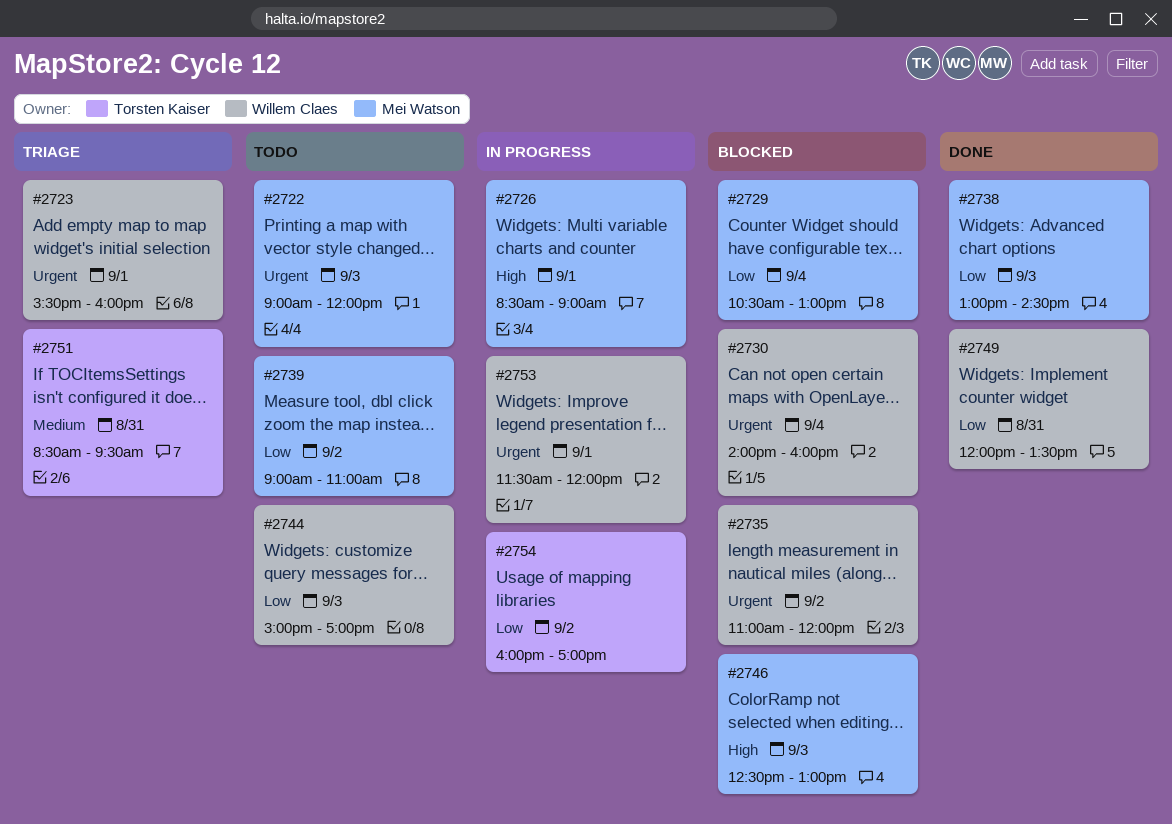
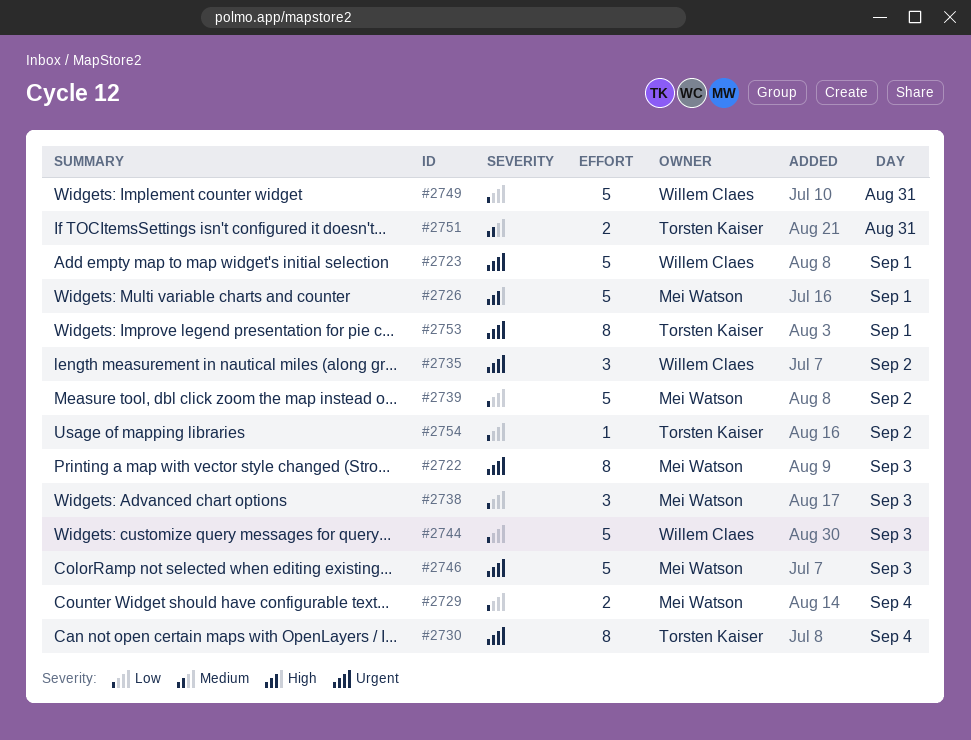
#2730, owner: Willem Claes -> Torsten Kaiser
#2746, priority: High -> Urgent
#2753, owner: Willem Claes -> Torsten Kaiser

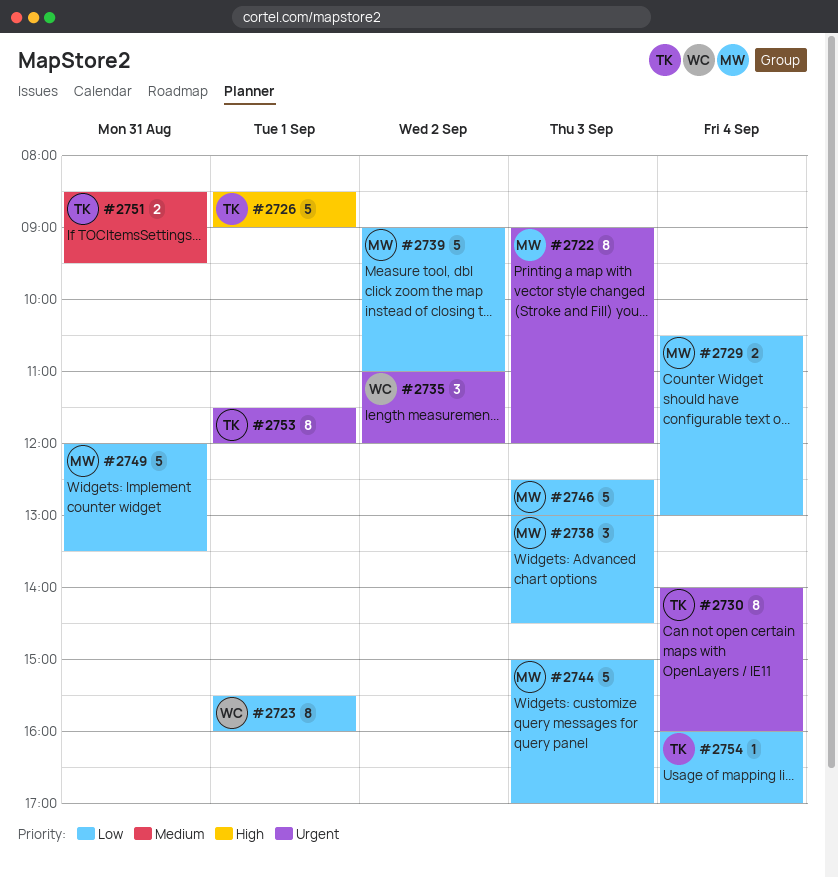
#2723, priority: Urgent -> Low
#2723, estimate: 5 -> 8
#2726, owner: Mei Watson -> Torsten Kaiser
#2744, owner: Willem Claes -> Mei Watson
#2746, priority: Urgent -> Low
#2749, owner: Willem Claes -> Mei Watson
#2754, day: Sep 2 -> Sep 4

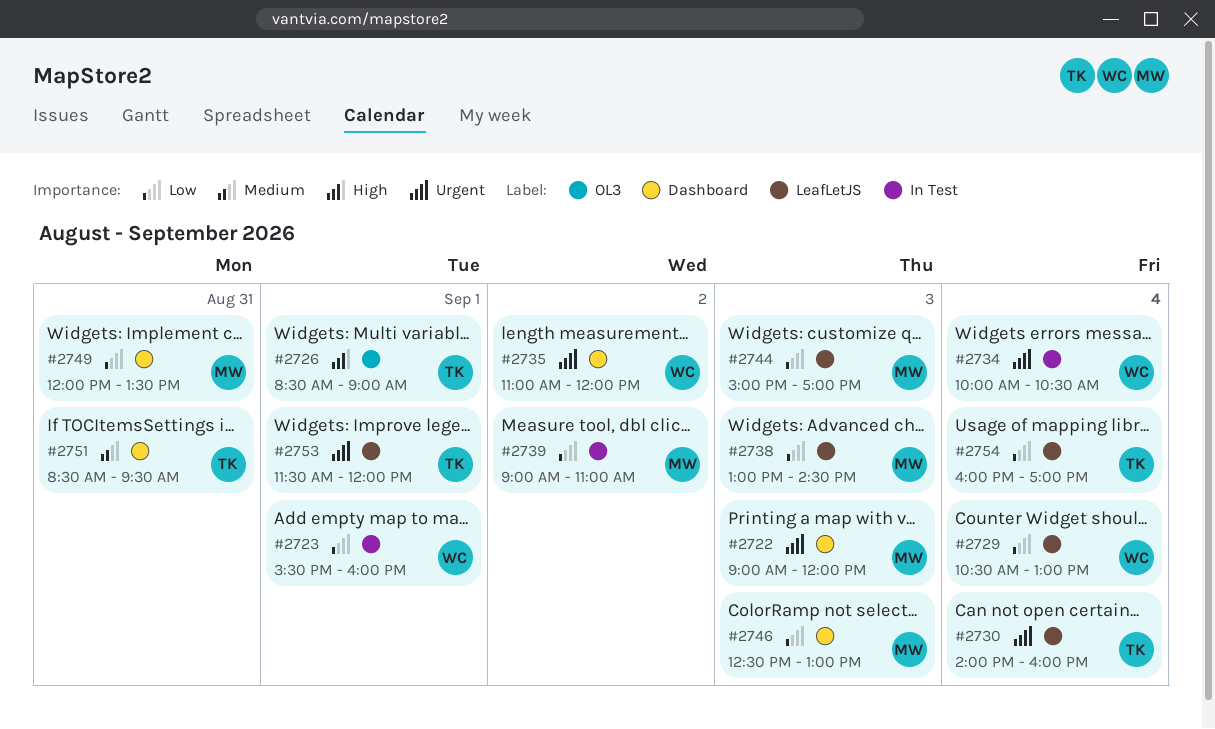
#2729, owner: MW -> WC
#2734: none -> present

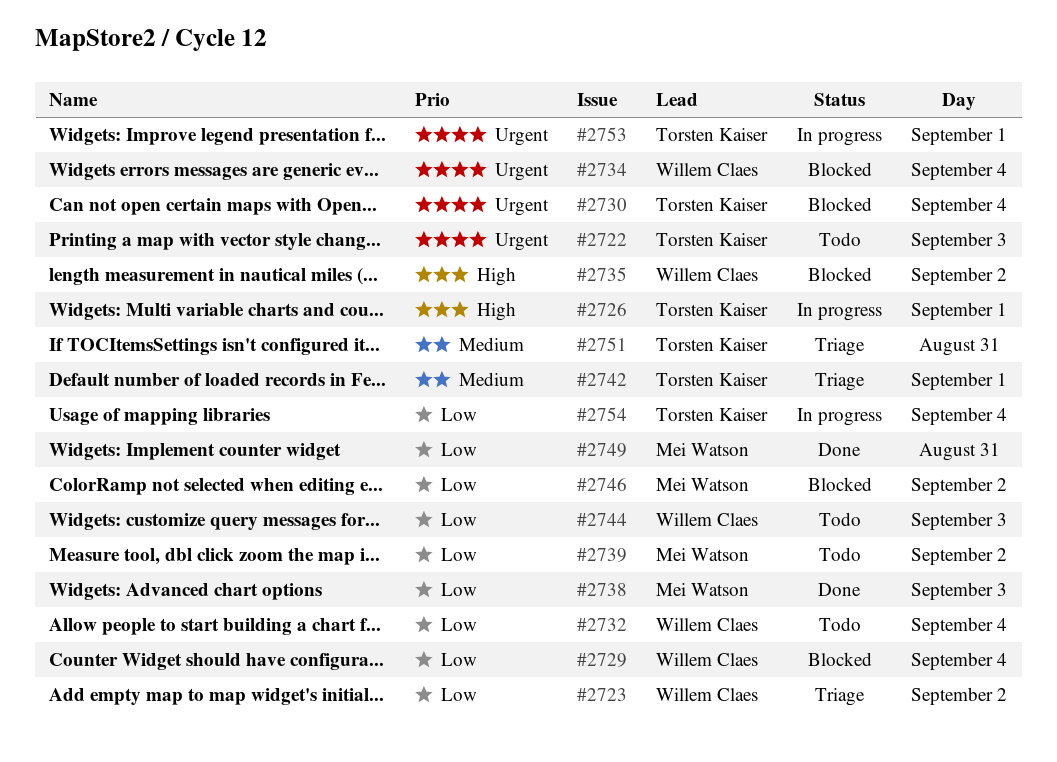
#2722, owner: Mei Watson -> Torsten Kaiser
#2723, day: Sep 1 -> Sep 2
#2732: none -> present
#2735, priority: Urgent -> High
#2742: none -> present
#2744, owner: Mei Watson -> Willem Claes
#2746, day: Sep 3 -> Sep 2

